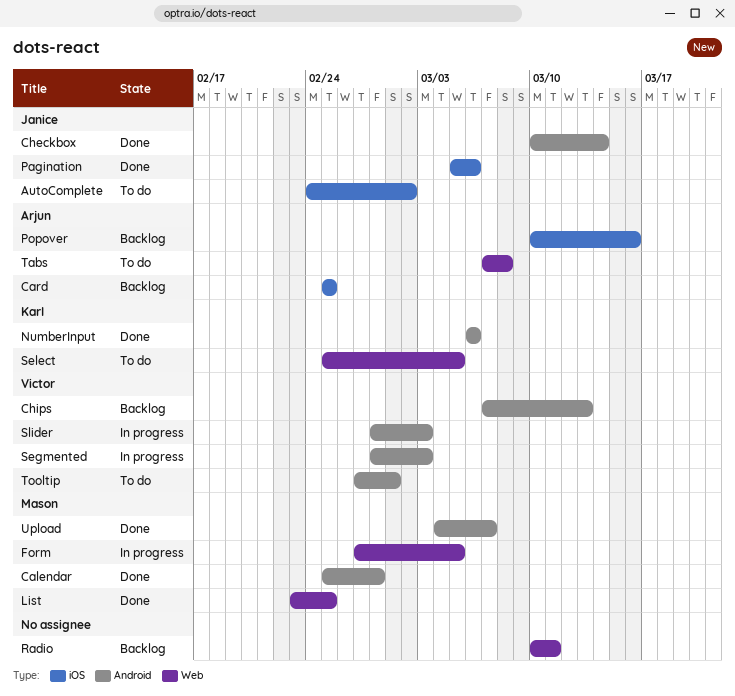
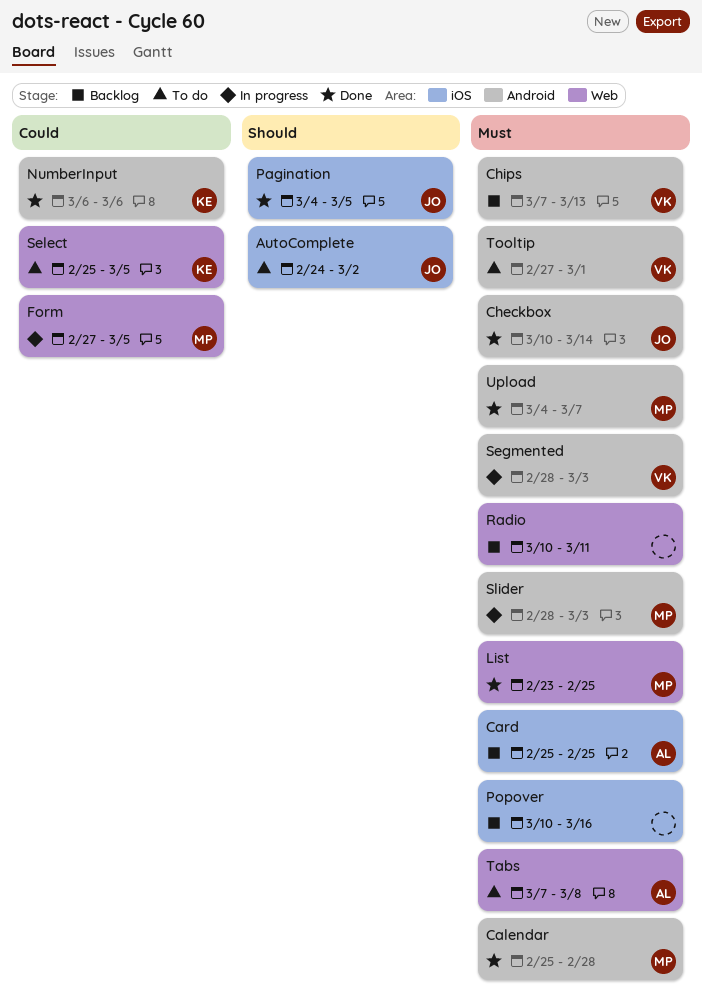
Pagination, start: Mar 5 -> Mar 4
Pagination, due: Mar 6 -> Mar 5
Popover, owner: Arjun -> none
Slider, owner: Victor -> Mason

